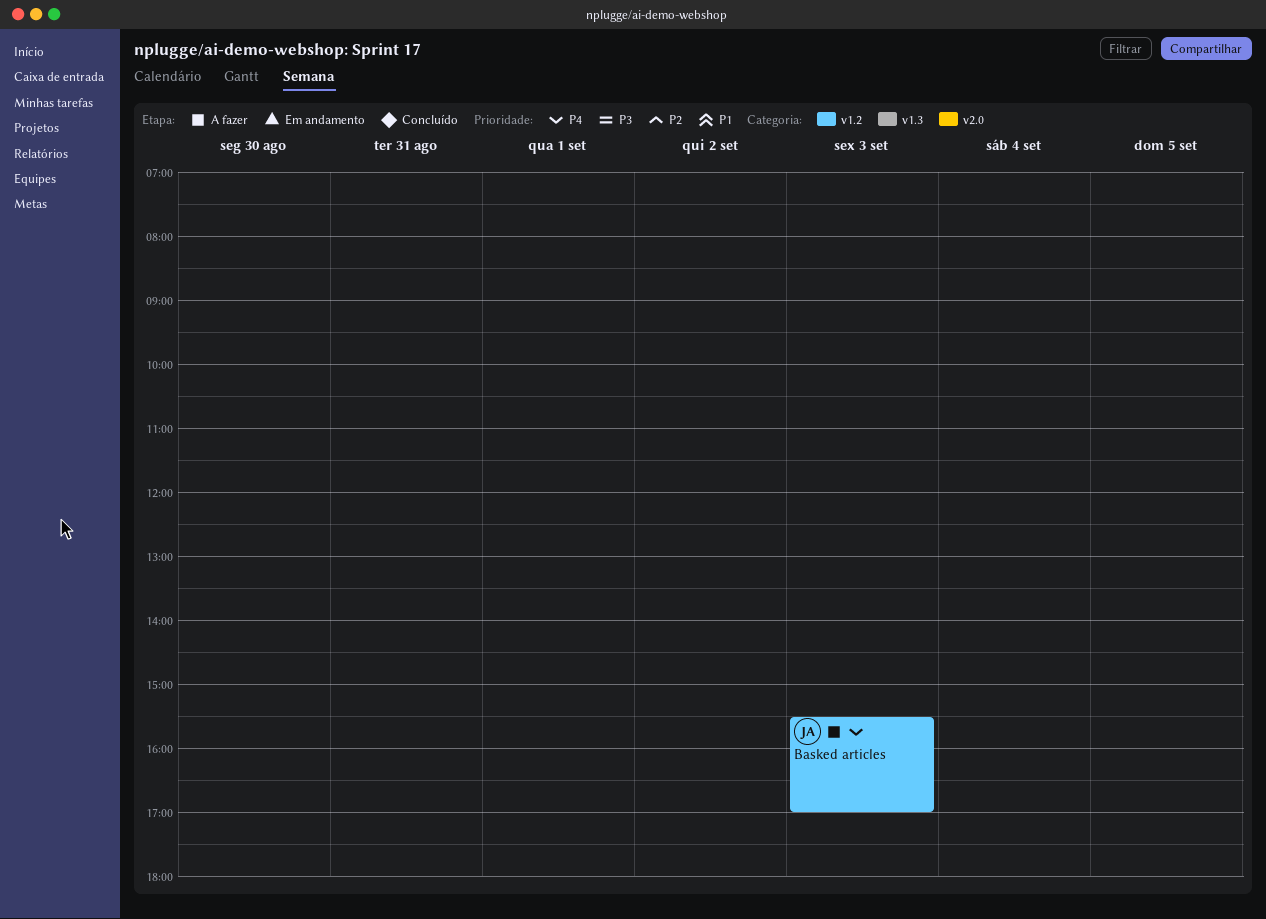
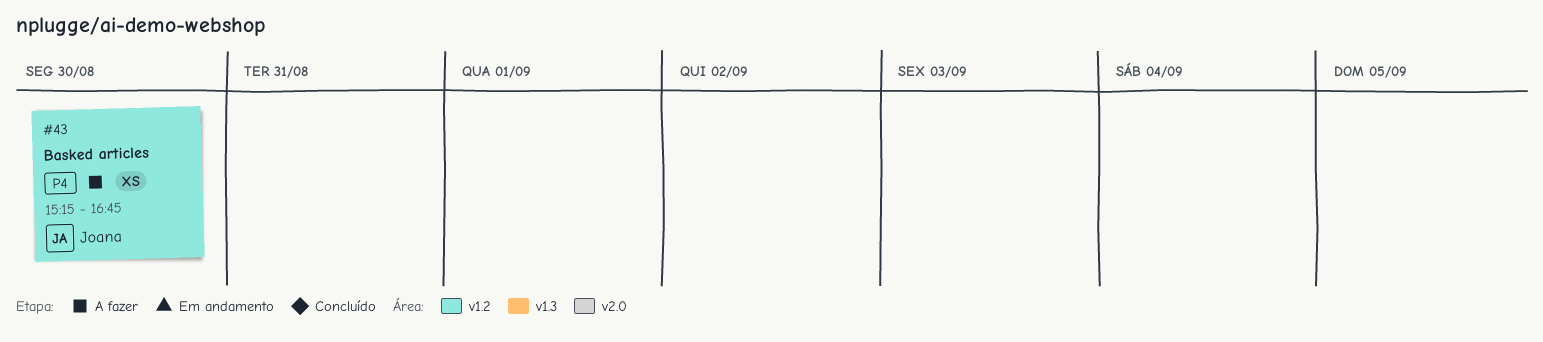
Basked articles, day: Sep 3 -> Aug 30
Basked articles, begins: 15:30 -> 15:15
Basked articles, ends: 17:00 -> 16:45

